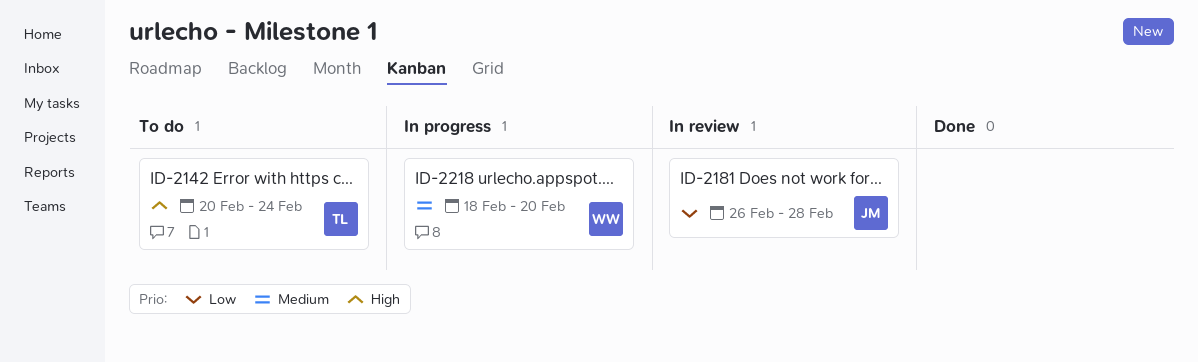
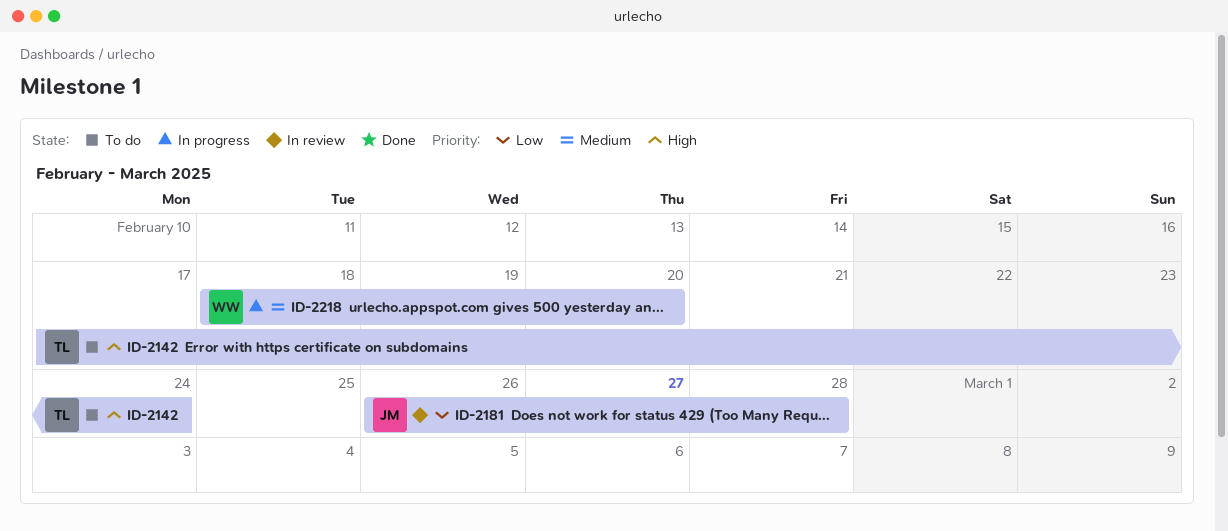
ID-2142, start: Feb 20 -> Feb 17

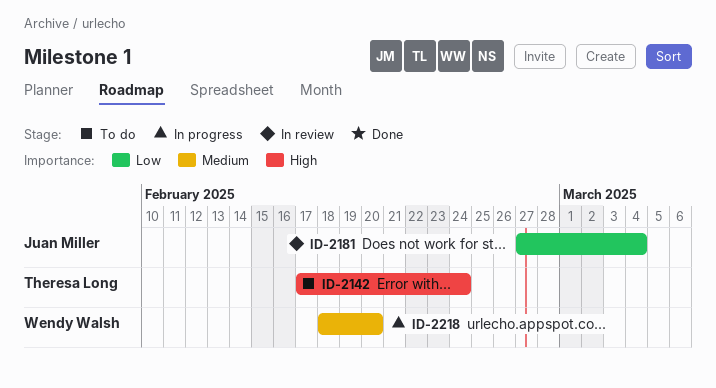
ID-2181, start: Feb 26 -> Feb 27
ID-2181, due: Feb 28 -> Mar 4

